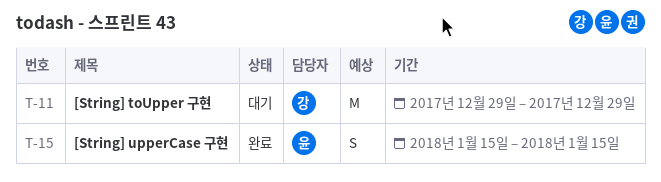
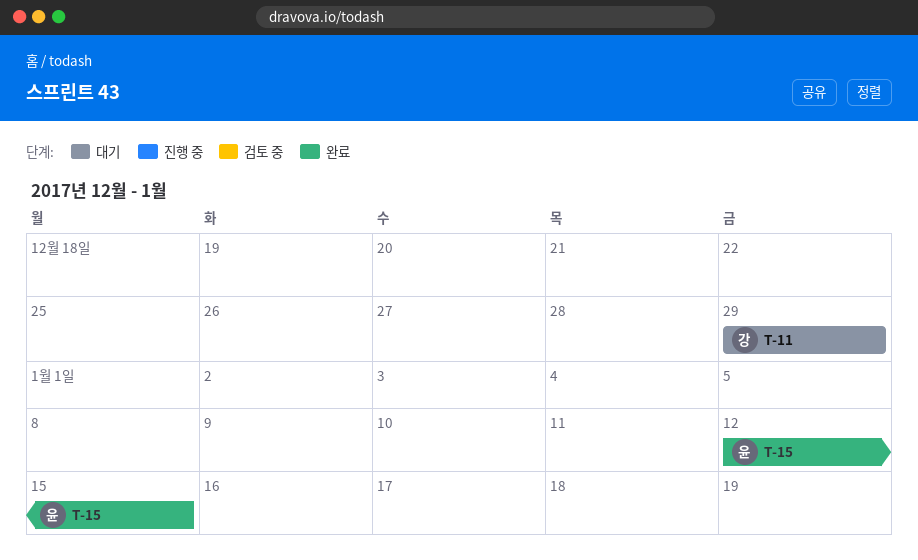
T-15, start: Jan 15 -> Jan 12

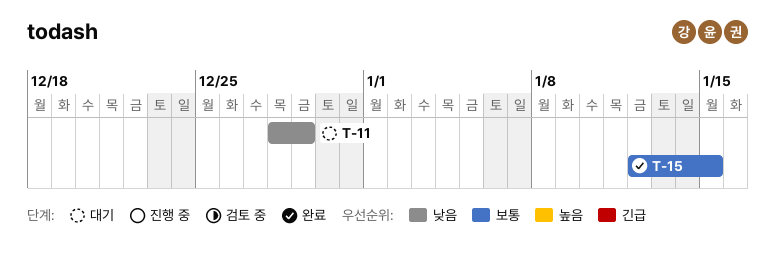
T-11, start: Dec 29 -> Dec 28

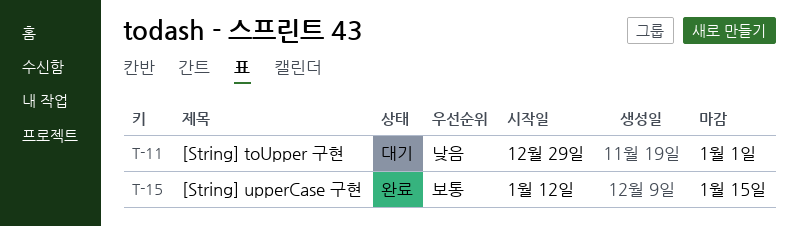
T-11, start: Dec 28 -> Dec 29
T-11, due: Dec 29 -> Jan 1

